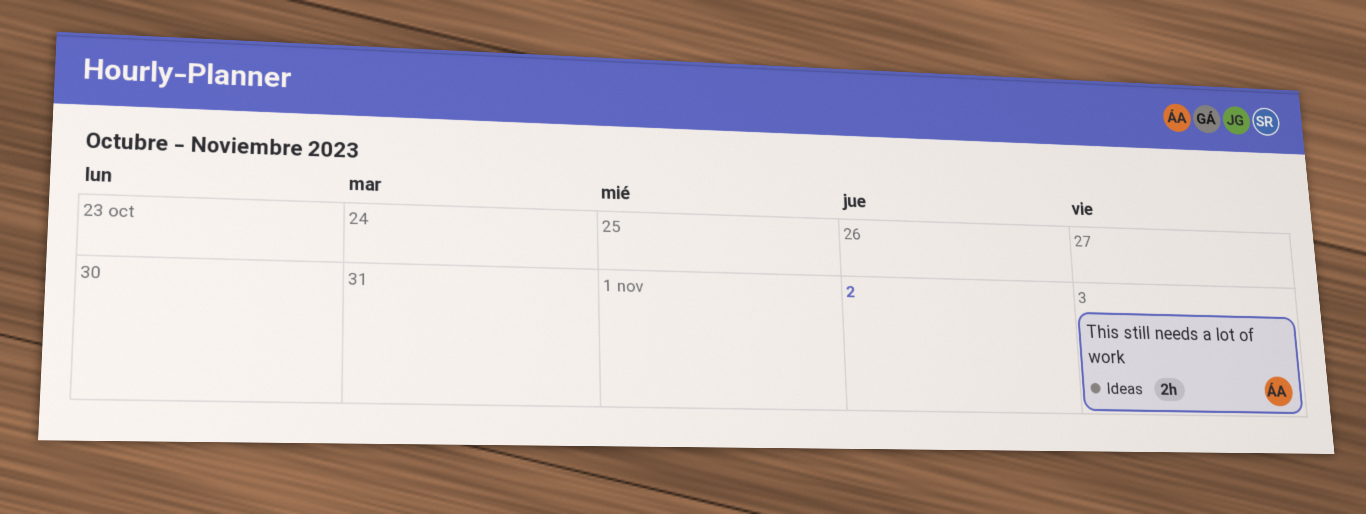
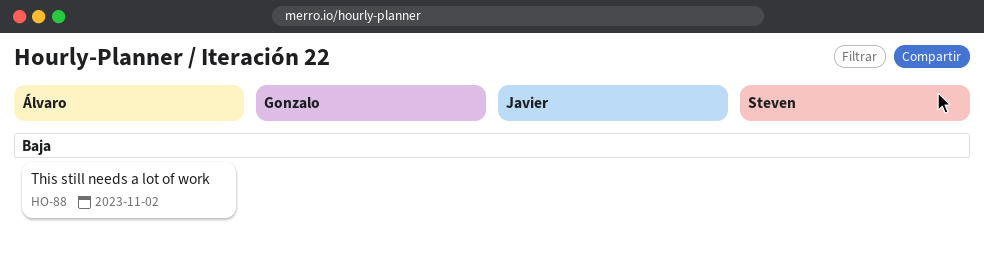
This still needs a lot of work, due: Nov 3 -> Nov 2

